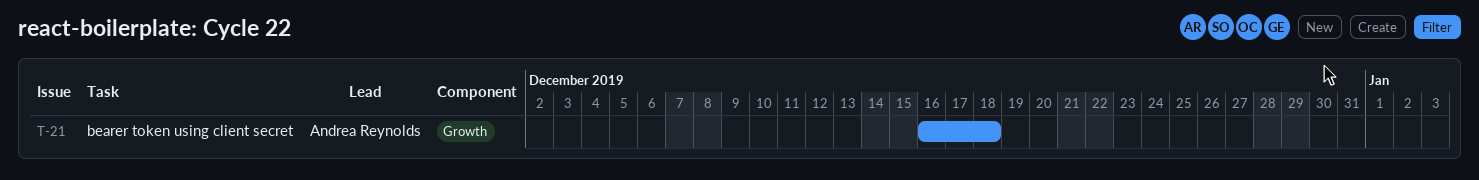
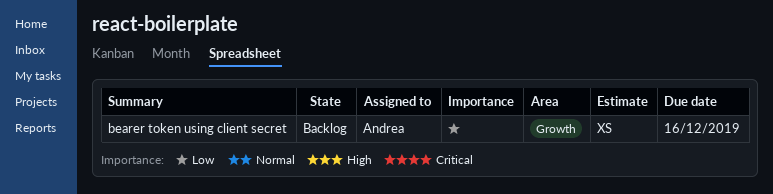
bearer token using client secret, due: Dec 18 -> Dec 16

